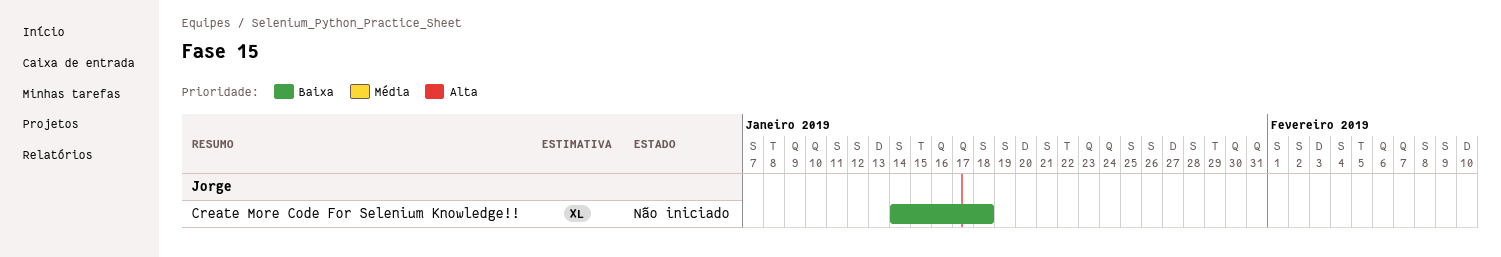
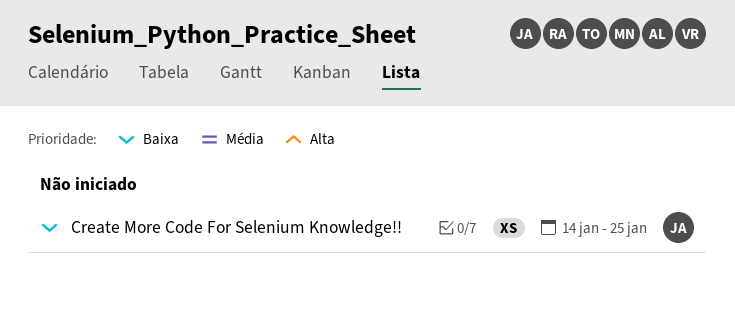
Create More Code For Selenium Knowledge!!, estimate: XL -> XS
Create More Code For Selenium Knowledge!!, due: Jan 18 -> Jan 25

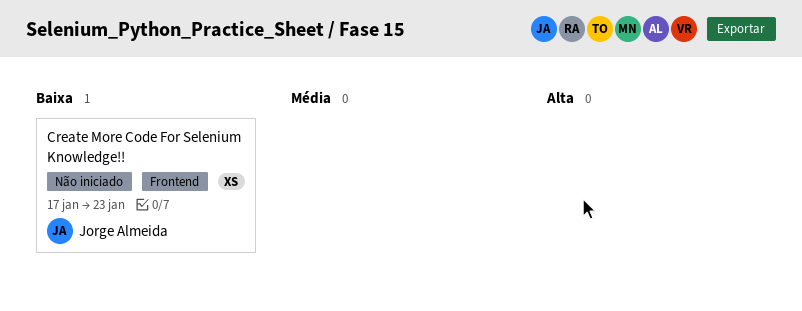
Create More Code For Selenium Knowledge!!, start: Jan 14 -> Jan 17
Create More Code For Selenium Knowledge!!, due: Jan 25 -> Jan 23

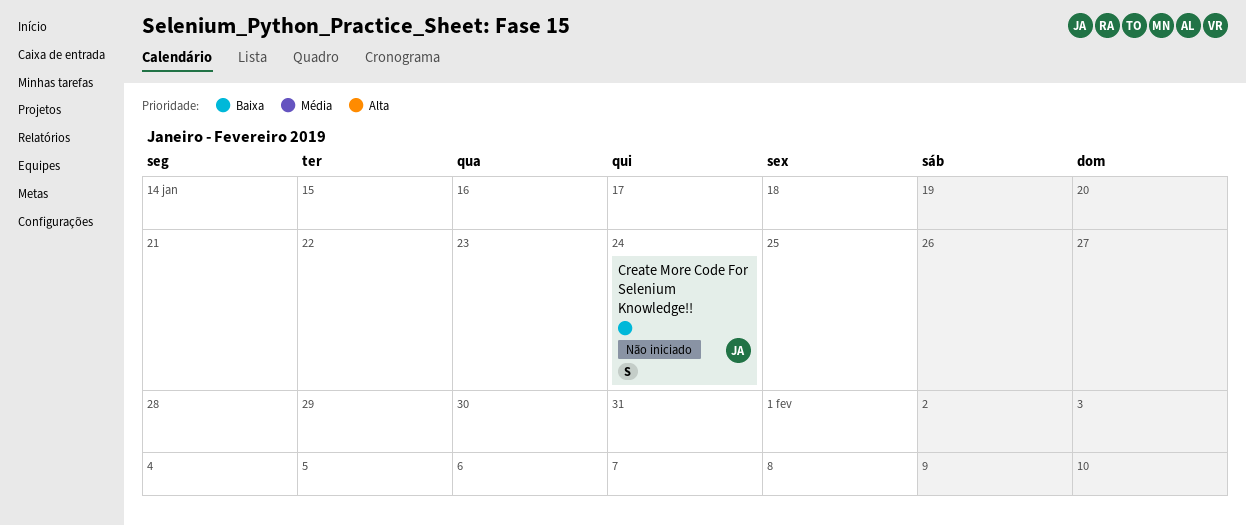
Create More Code For Selenium Knowledge!!, estimate: XS -> S
Create More Code For Selenium Knowledge!!, due: Jan 23 -> Jan 24

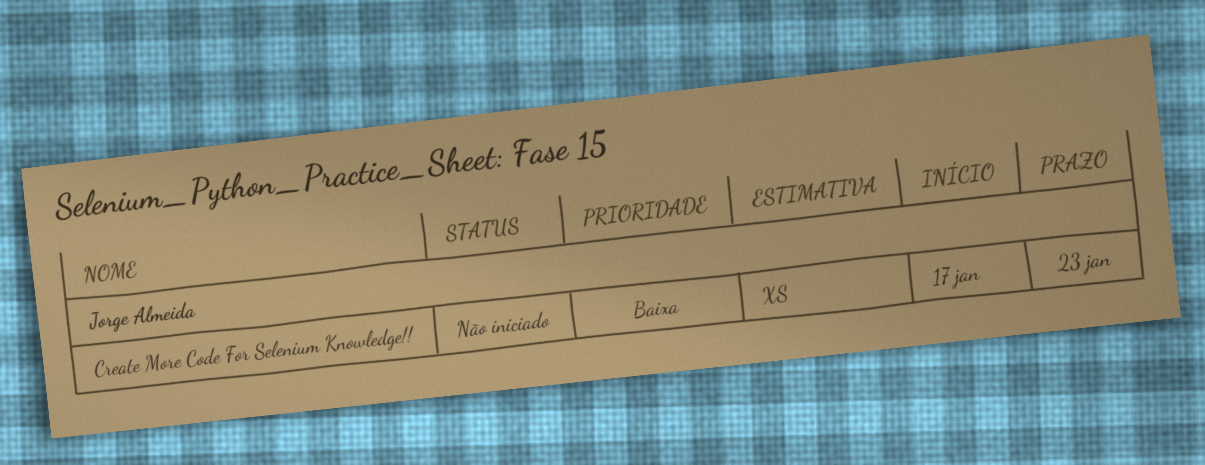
Create More Code For Selenium Knowledge!!, estimate: S -> XS
Create More Code For Selenium Knowledge!!, due: Jan 24 -> Jan 23

